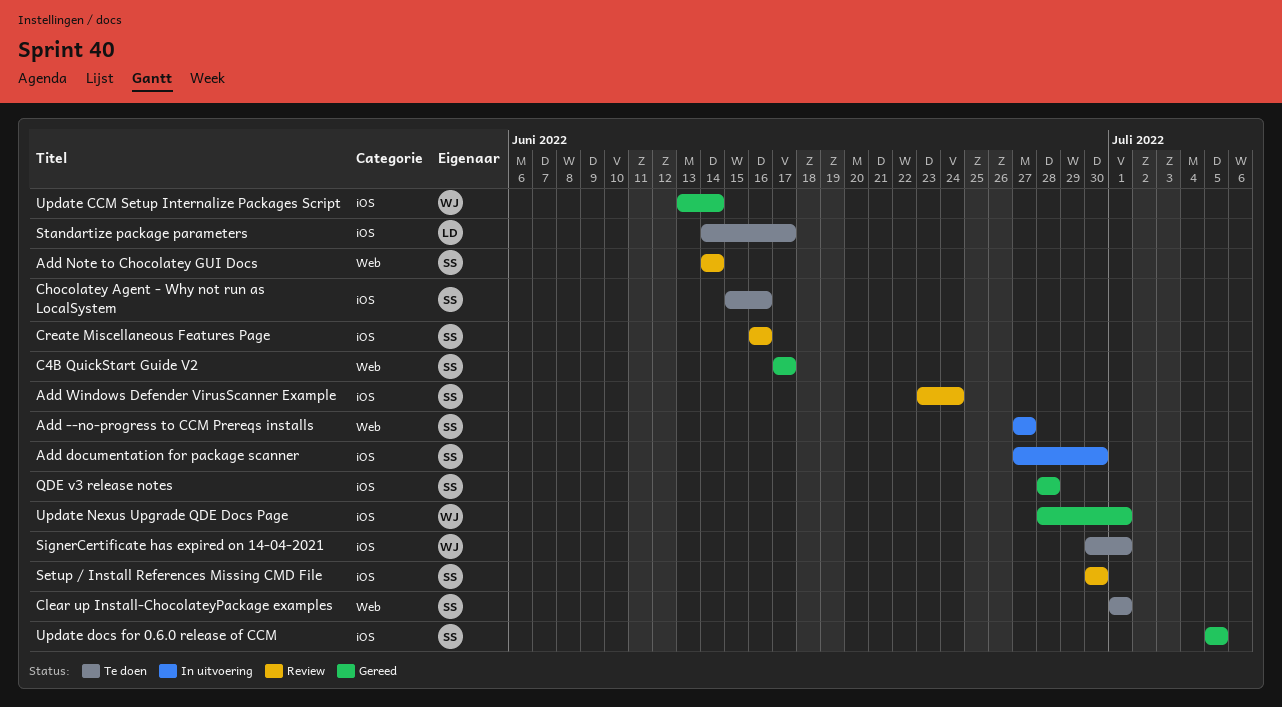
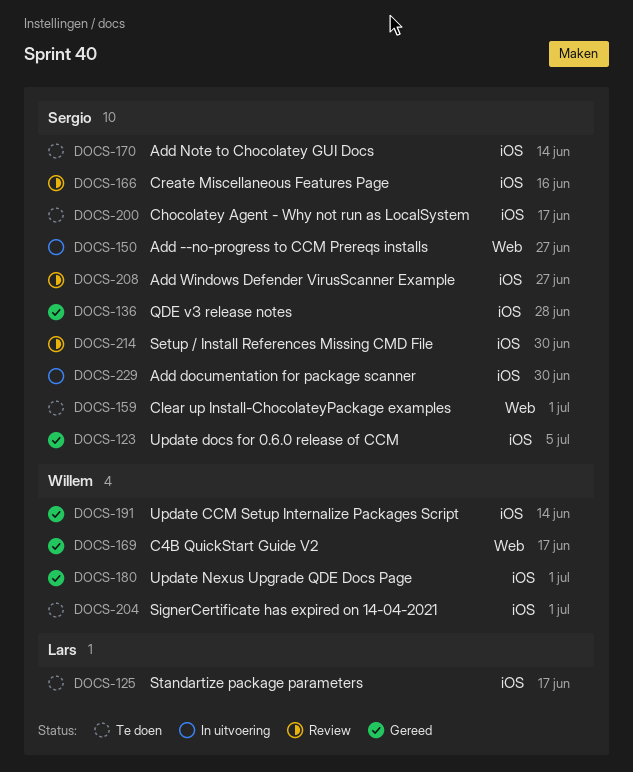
Add Note to Chocolatey GUI Docs, status: Review -> Te doen
Add Note to Chocolatey GUI Docs, label: Web -> iOS
Add Windows Defender VirusScanner Example, due: Jun 24 -> Jun 27
C4B QuickStart Guide V2, owner: Sergio -> Willem
Chocolatey Agent - Why not run as LocalSystem, due: Jun 16 -> Jun 17

